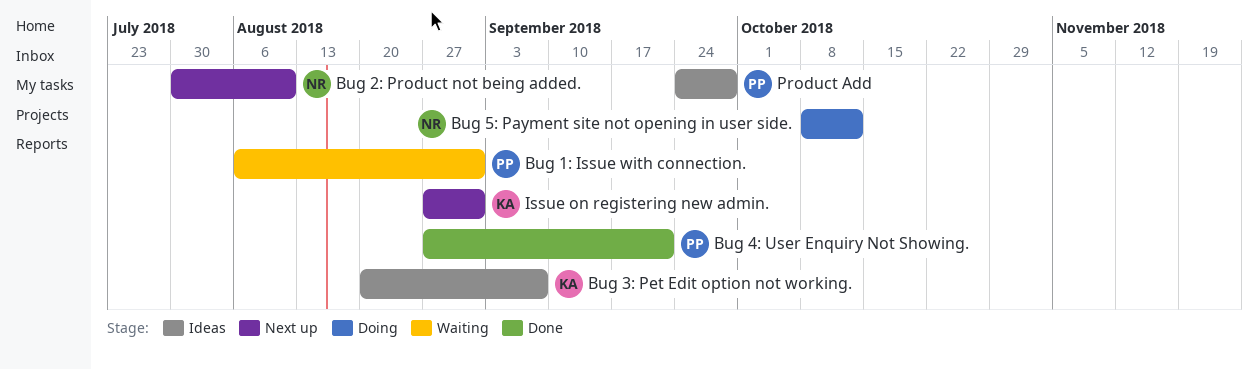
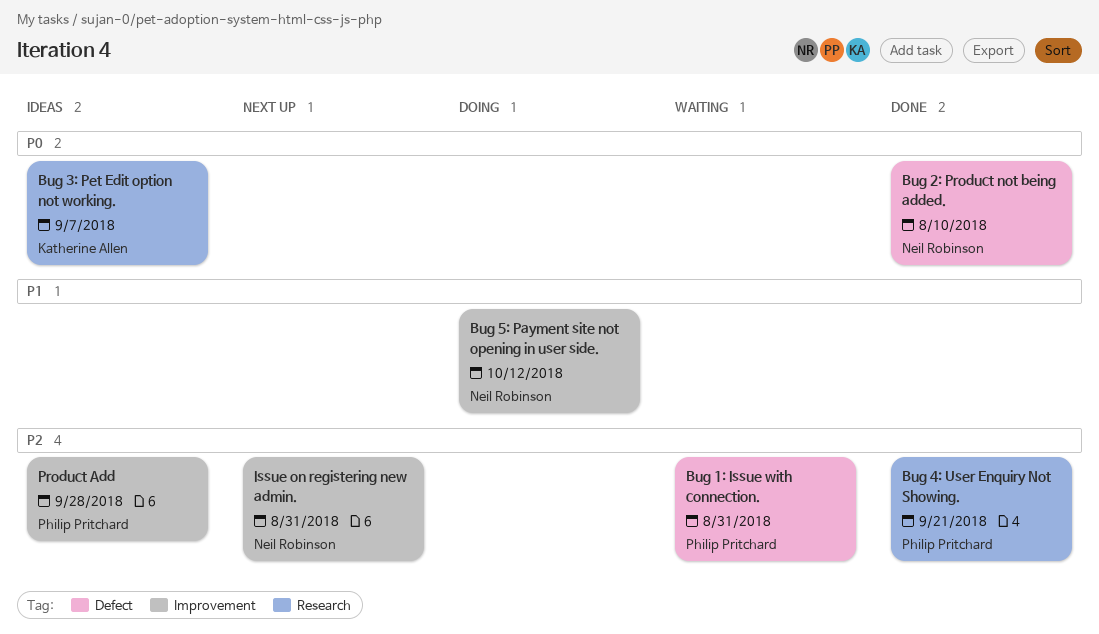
Bug 2: Product not being added., status: Next up -> Done
Issue on registering new admin., owner: Katherine Allen -> Neil Robinson

